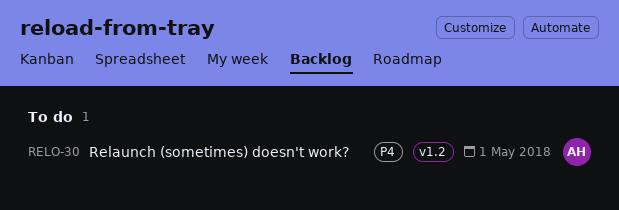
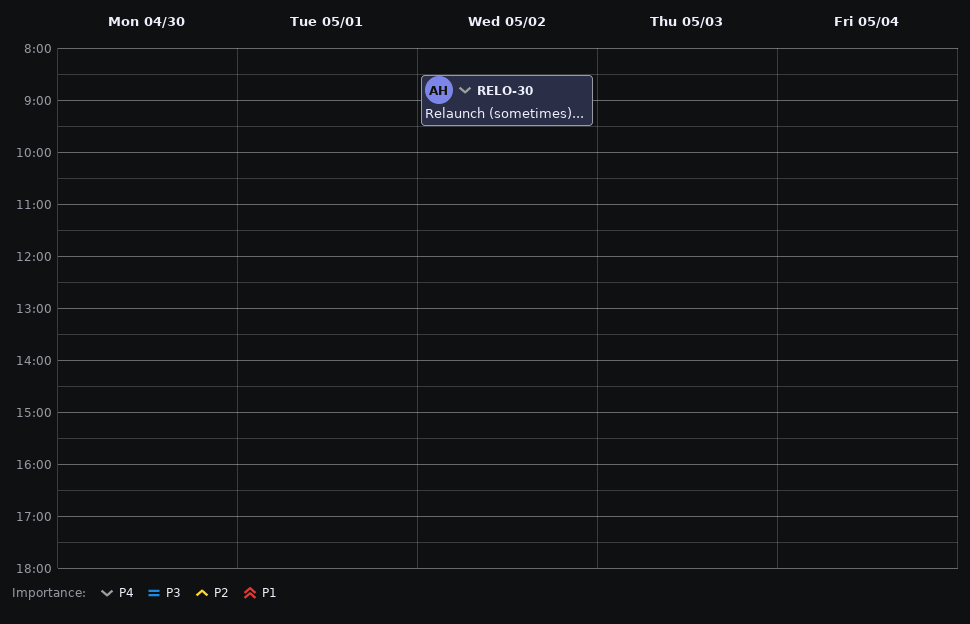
RELO-30, day: May 1 -> May 2

